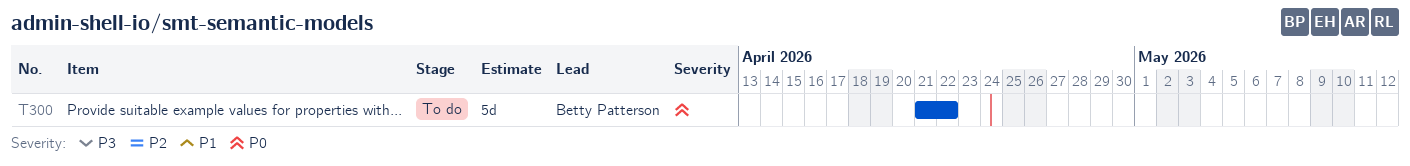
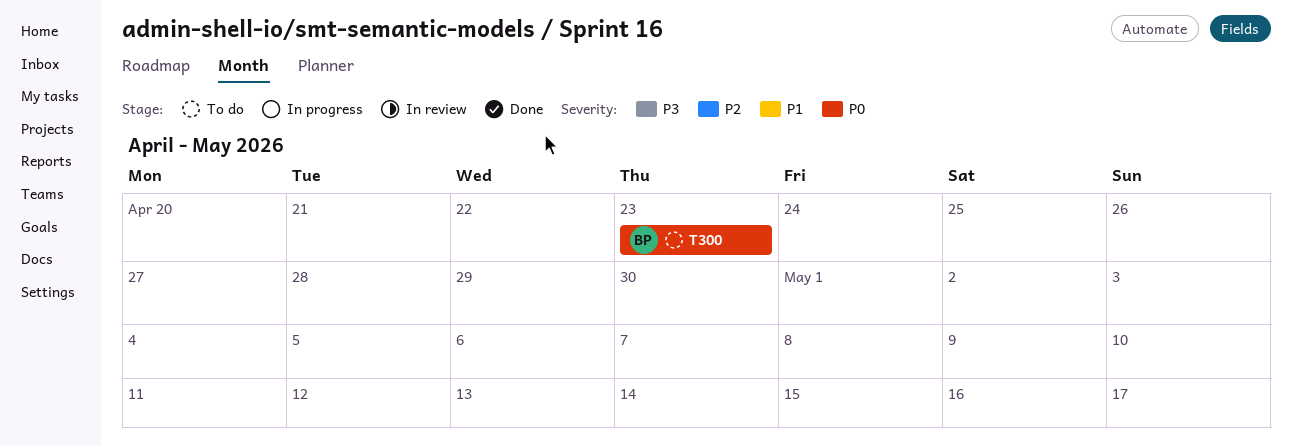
T300, start: Apr 21 -> Apr 23
T300, due: Apr 22 -> Apr 23

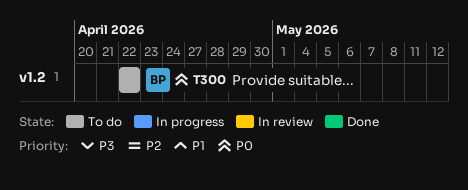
T300, start: Apr 23 -> Apr 22
T300, due: Apr 23 -> Apr 22

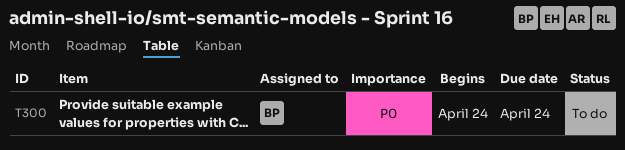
T300, start: Apr 22 -> Apr 24
T300, due: Apr 22 -> Apr 24

